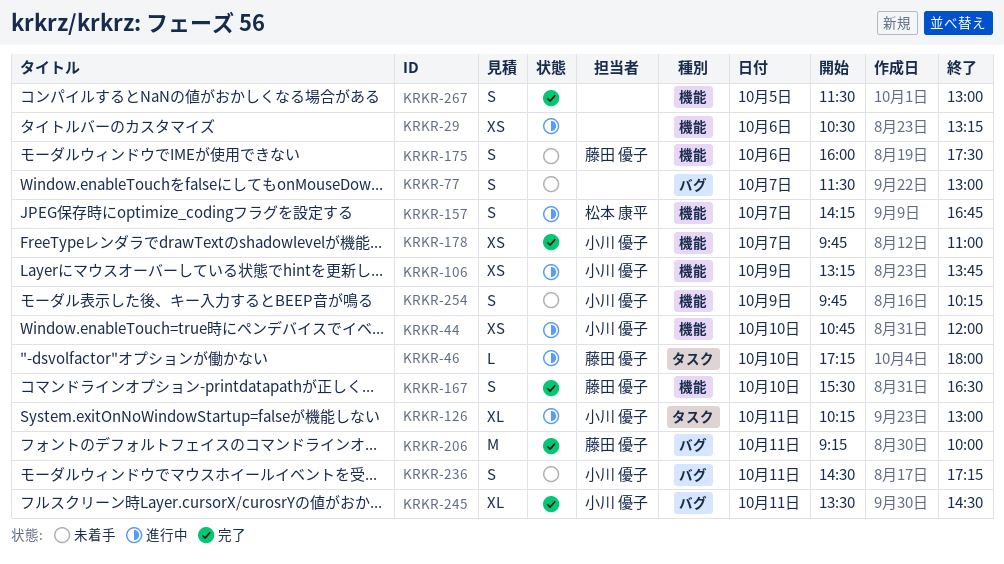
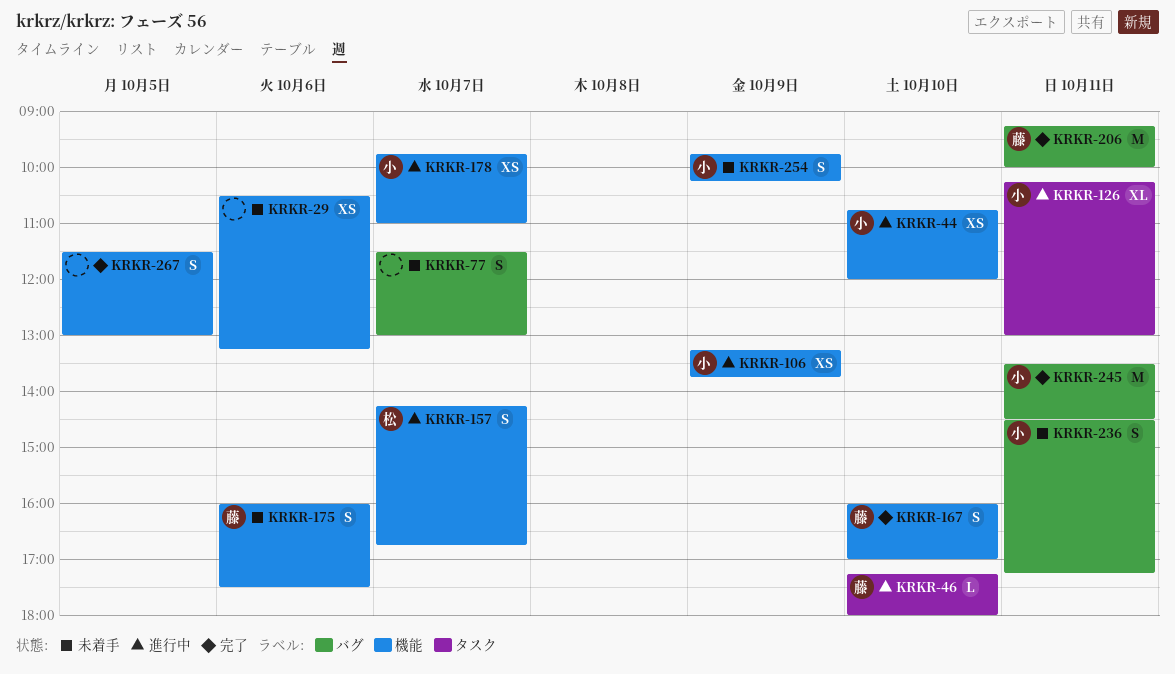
KRKR-29, status: 進行中 -> 未着手
KRKR-167, begins: 15:30 -> 16:00
KRKR-167, ends: 16:30 -> 17:00
KRKR-178, status: 完了 -> 進行中
KRKR-245, estimate: XL -> M

